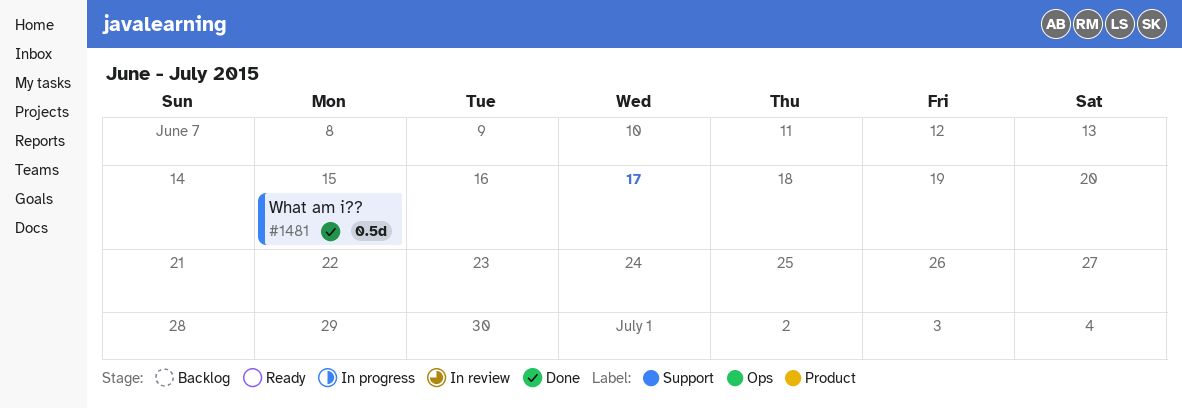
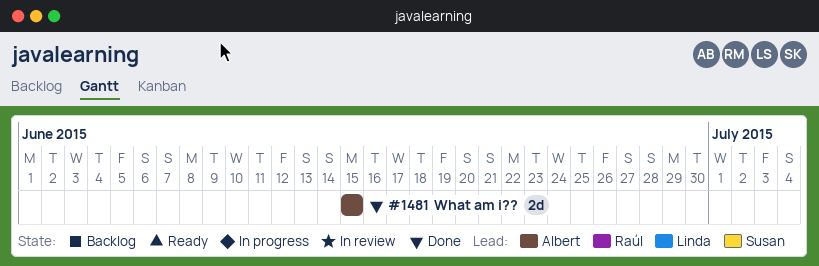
#1481, estimate: 0.5d -> 2d

